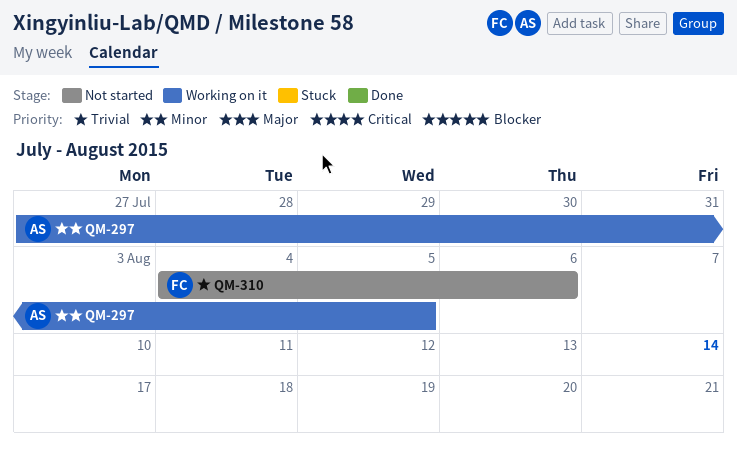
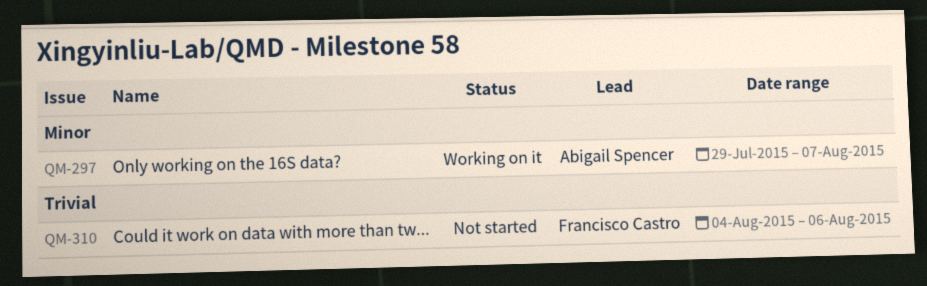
QM-297, start: Jul 27 -> Jul 29
QM-297, due: Aug 5 -> Aug 7

